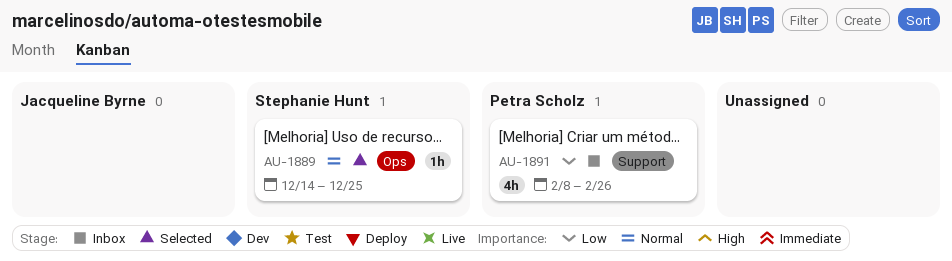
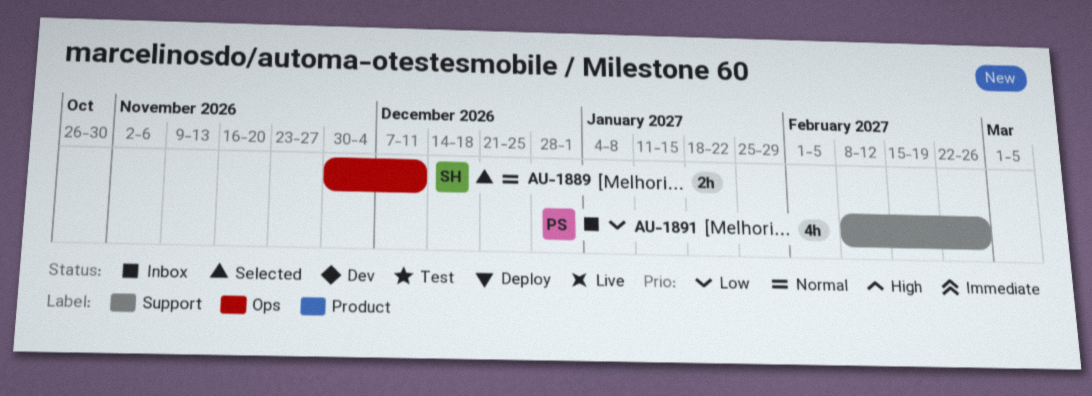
AU-1889, estimate: 1h -> 2h
AU-1889, start: Dec 14 -> Nov 30
AU-1889, due: Dec 25 -> Dec 11

